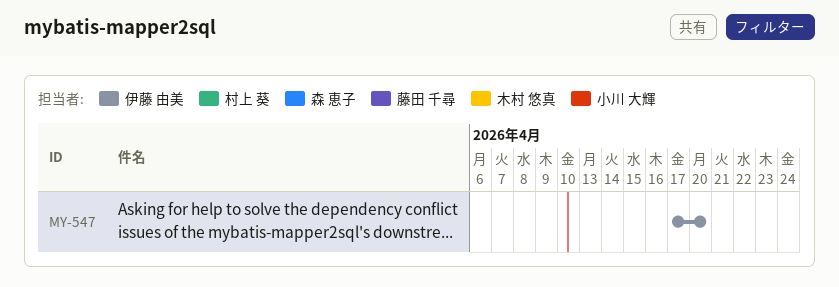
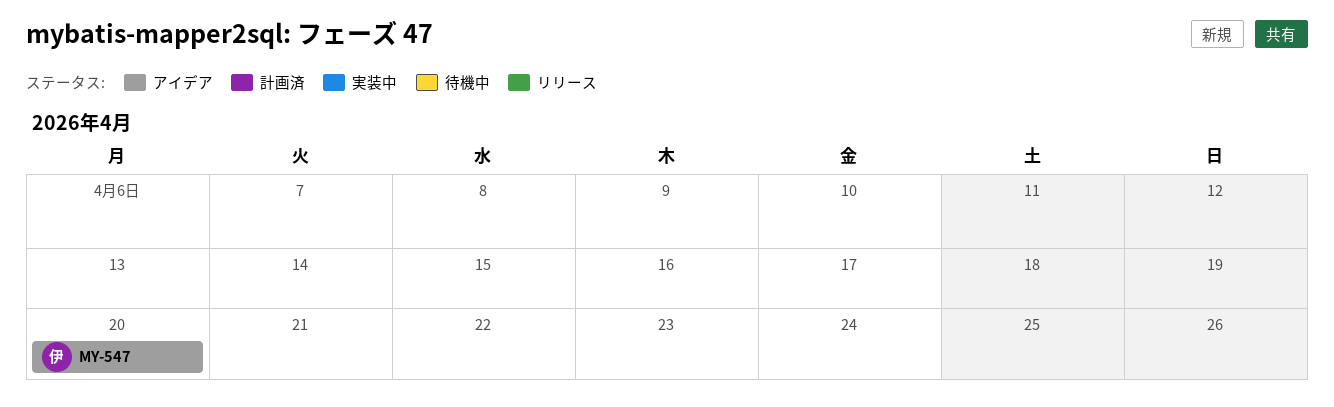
MY-547, start: Apr 17 -> Apr 20

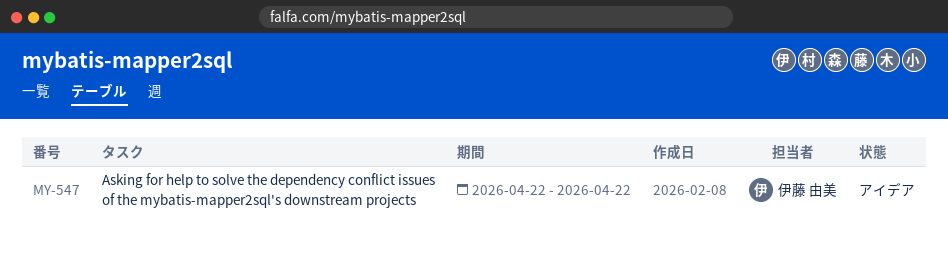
MY-547, start: Apr 20 -> Apr 22
MY-547, due: Apr 20 -> Apr 22

